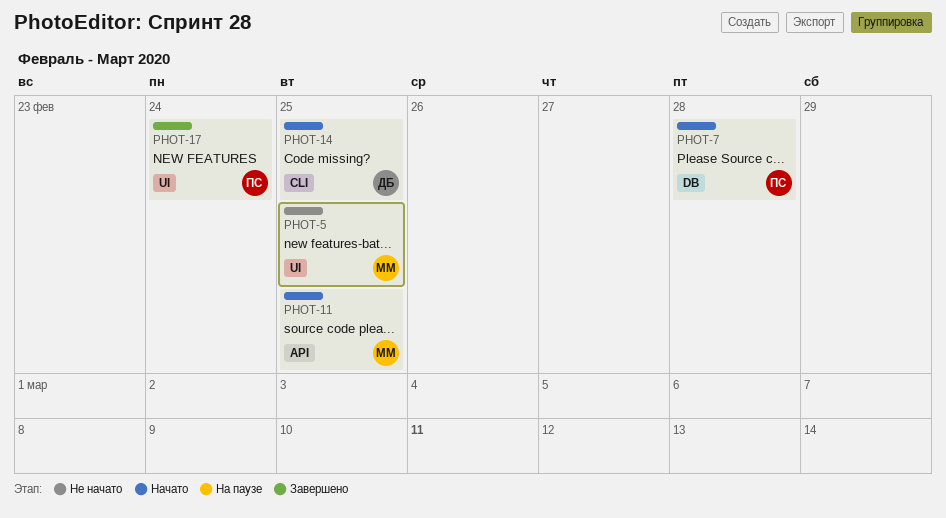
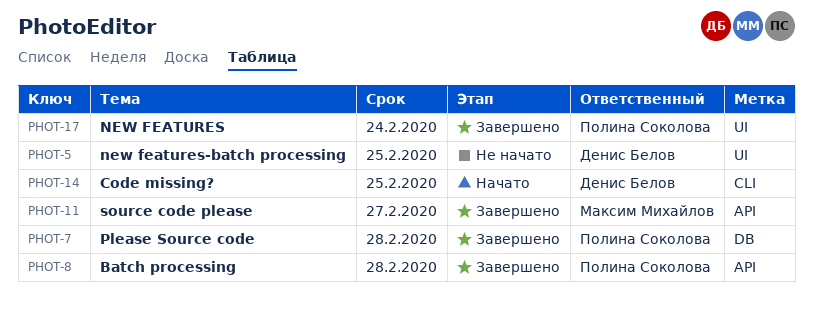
PHOT-5, owner: Максим Михайлов -> Денис Белов
PHOT-7, status: Начато -> Завершено
PHOT-8: none -> present
PHOT-11, status: Начато -> Завершено
PHOT-11, due: Feb 25 -> Feb 27

